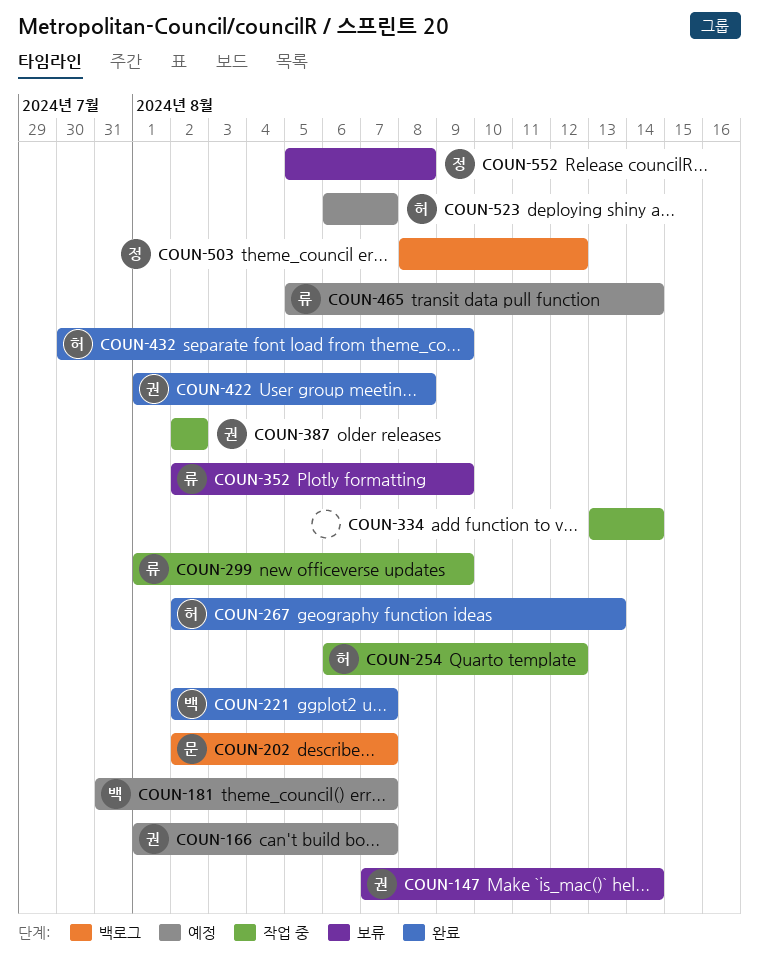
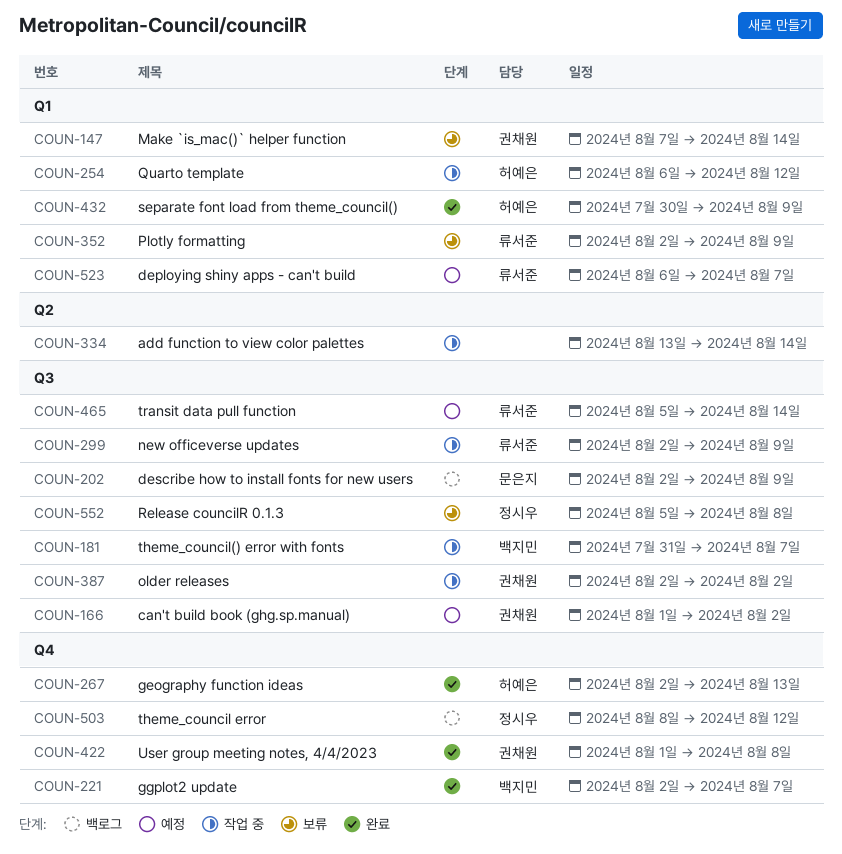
COUN-166, due: Aug 7 -> Aug 2
COUN-181, status: 예정 -> 작업 중
COUN-202, due: Aug 7 -> Aug 9
COUN-299, start: Aug 1 -> Aug 2
COUN-523, owner: 허예은 -> 류서준

